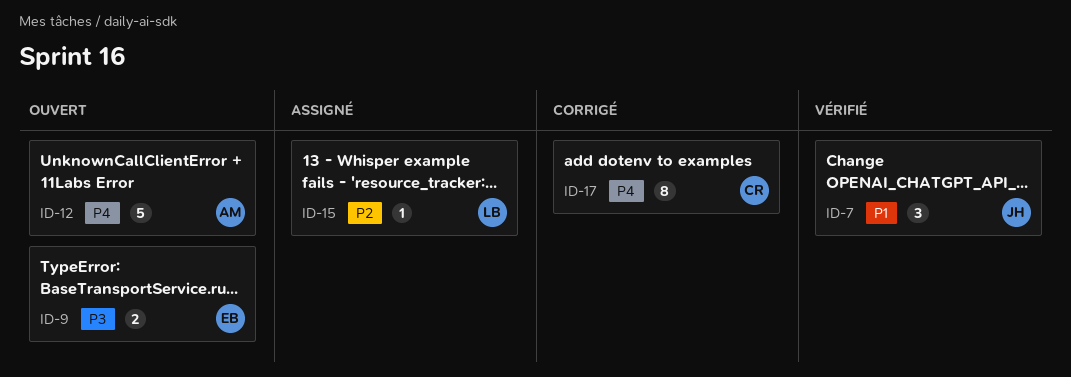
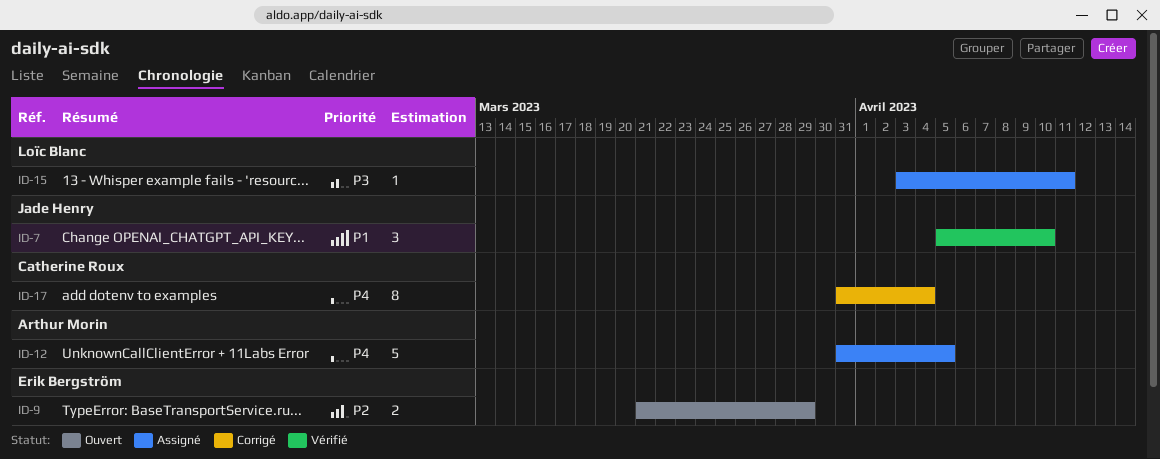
ID-9, priority: P3 -> P2
ID-12, status: Ouvert -> Assigné
ID-15, priority: P2 -> P3

